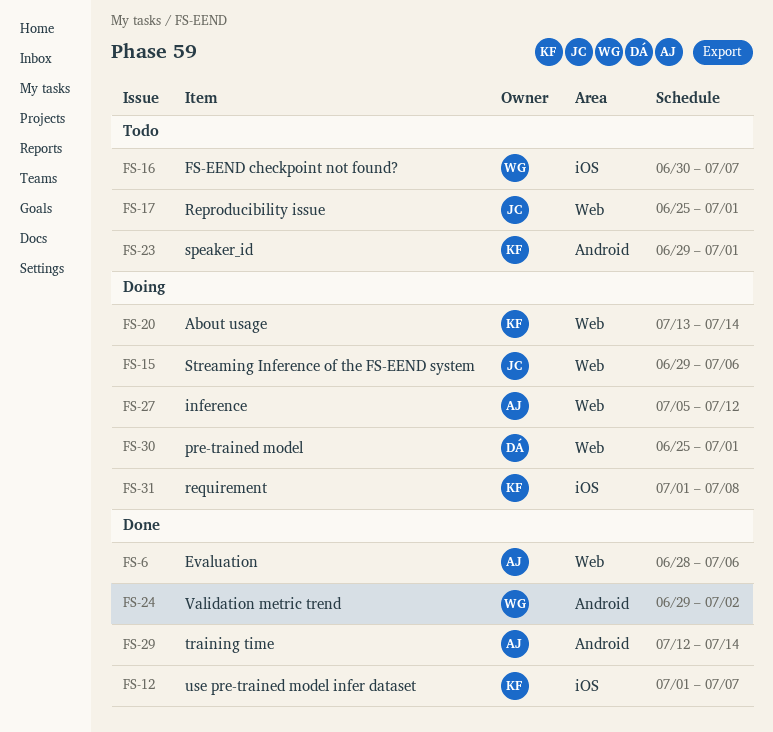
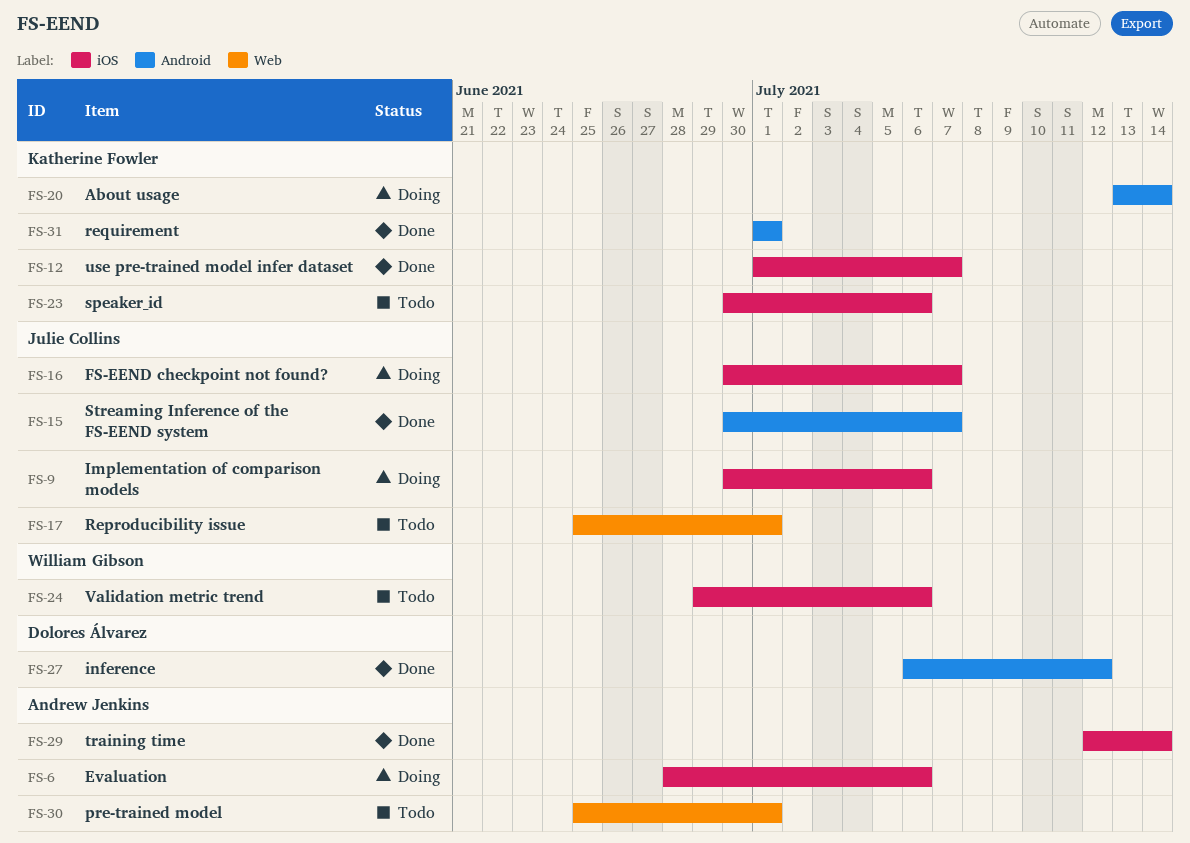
FS-6, status: Done -> Doing
FS-6, label: Web -> iOS
FS-9: none -> present
FS-15, status: Doing -> Done
FS-15, label: Web -> Android
FS-15, start: Jun 29 -> Jun 30
FS-15, due: Jul 6 -> Jul 7
FS-16, status: Todo -> Doing
FS-16, owner: William Gibson -> Julie Collins
FS-20, label: Web -> Android
FS-23, label: Android -> iOS
FS-23, start: Jun 29 -> Jun 30
FS-23, due: Jul 1 -> Jul 6
FS-24, status: Done -> Todo
FS-24, label: Android -> iOS
FS-24, due: Jul 2 -> Jul 6
FS-27, status: Doing -> Done
FS-27, owner: Andrew Jenkins -> Dolores Álvarez
FS-27, label: Web -> Android
FS-27, start: Jul 5 -> Jul 6
FS-29, label: Android -> iOS
FS-30, status: Doing -> Todo
FS-30, owner: Dolores Álvarez -> Andrew Jenkins
FS-31, status: Doing -> Done
FS-31, label: iOS -> Android
FS-31, due: Jul 8 -> Jul 1

